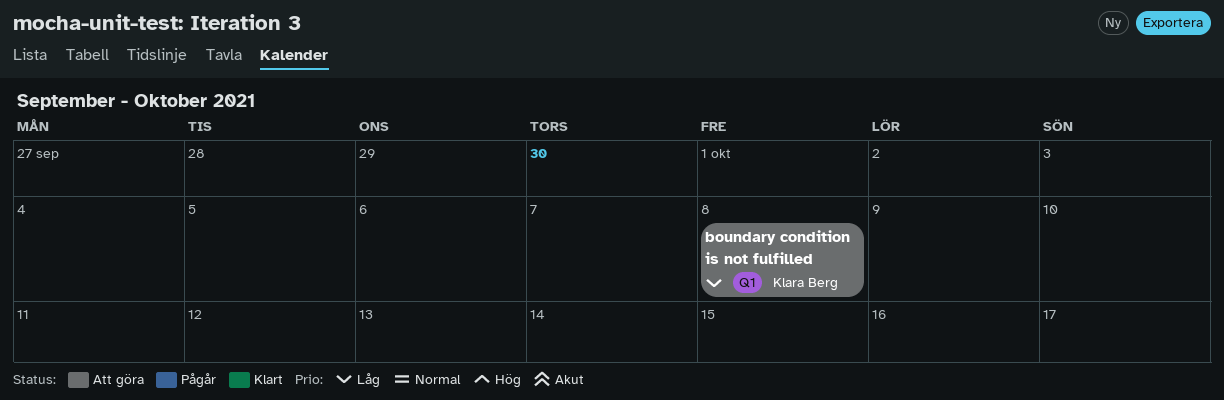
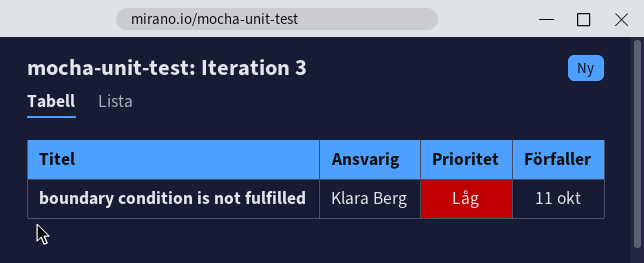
boundary condition is not fulfilled, due: Oct 8 -> Oct 11

